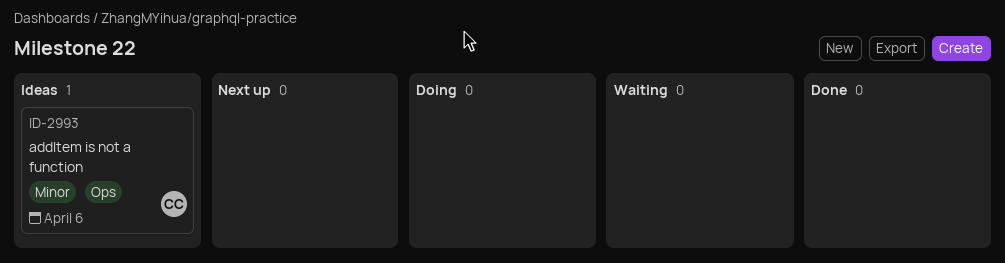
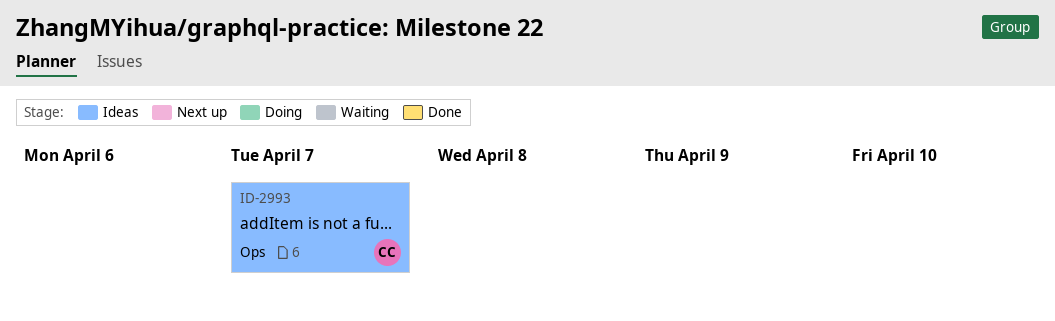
ID-2993, due: Apr 6 -> Apr 7

